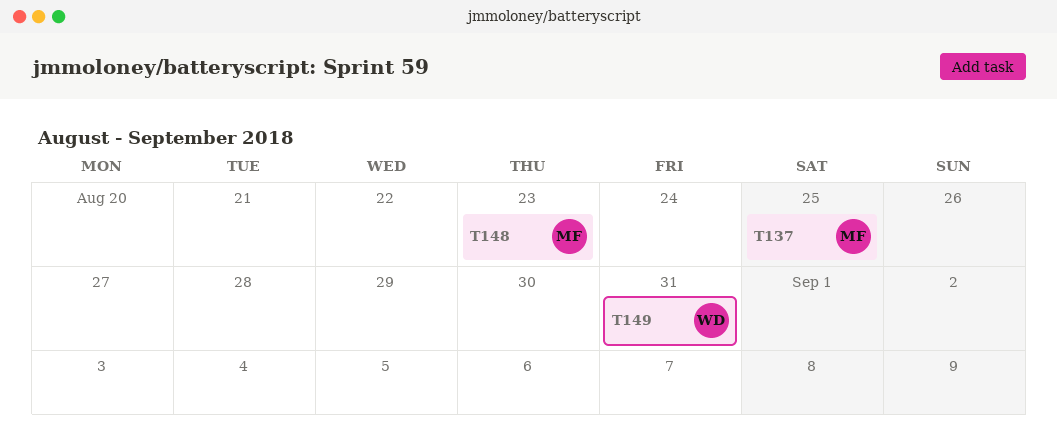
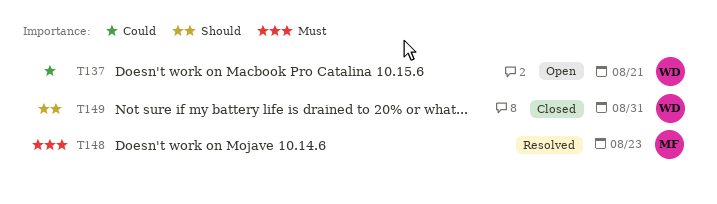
T137, owner: MF -> WD
T137, due: Aug 25 -> Aug 21

